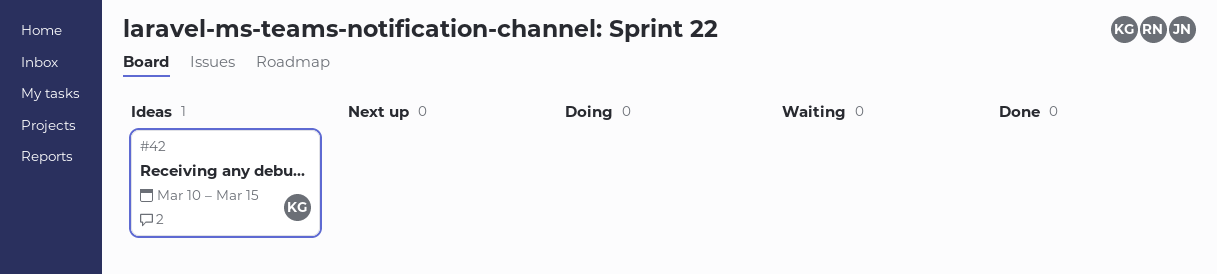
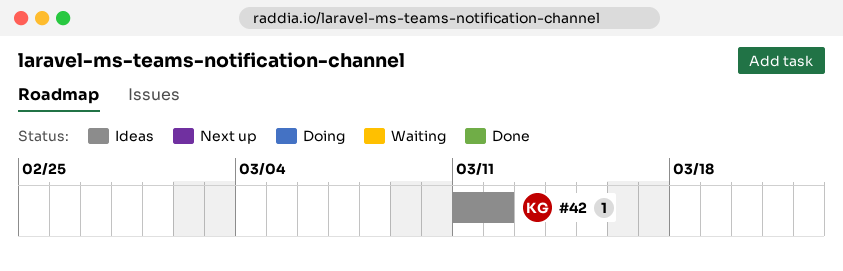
#42, start: Mar 10 -> Mar 11
#42, due: Mar 15 -> Mar 12

